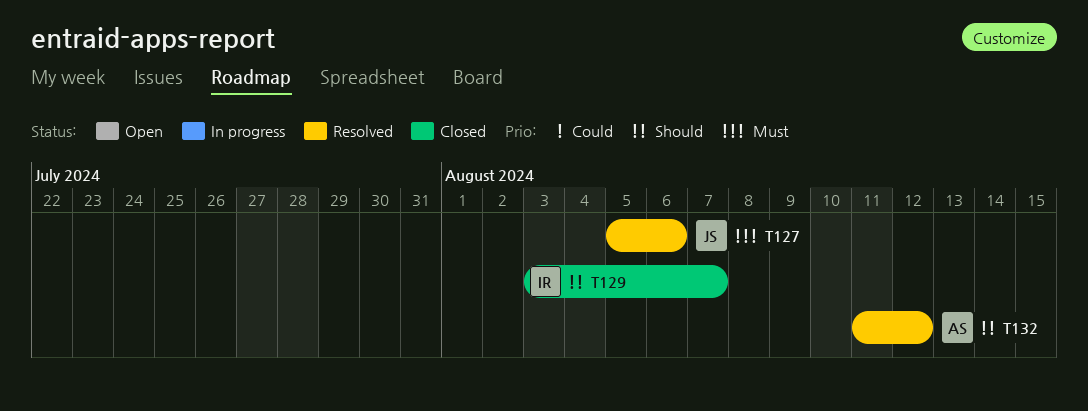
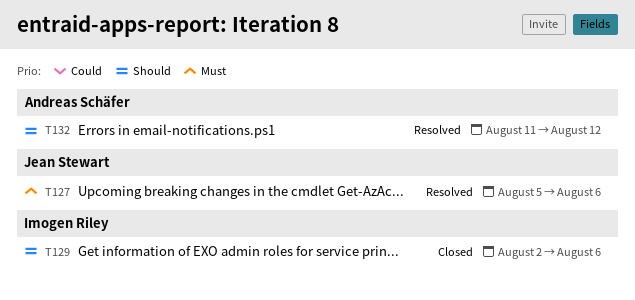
T129, start: Aug 3 -> Aug 2
T129, due: Aug 7 -> Aug 6

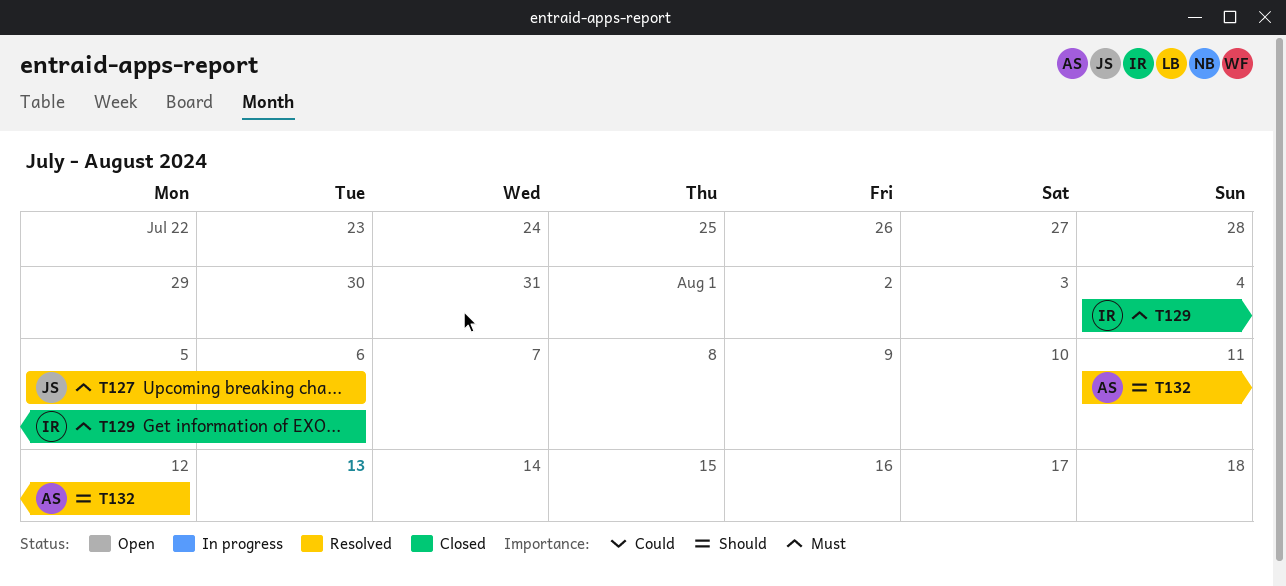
T129, priority: Should -> Must
T129, start: Aug 2 -> Aug 4

